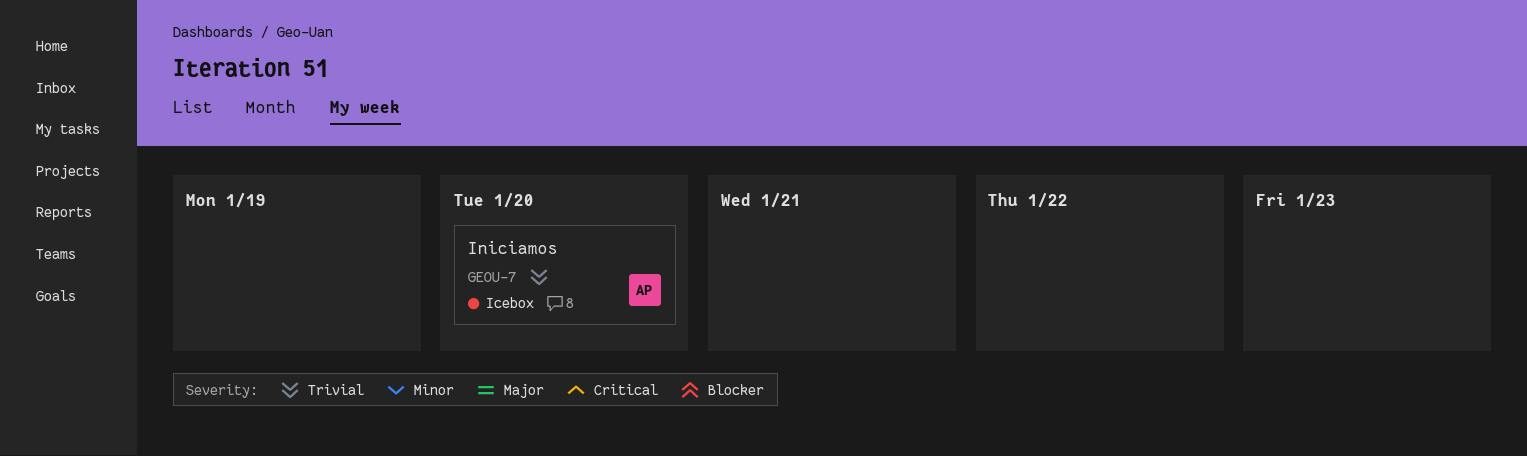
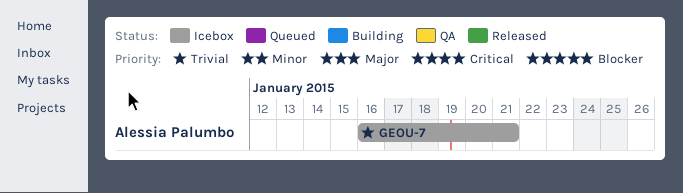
GEOU-7, due: Jan 20 -> Jan 21

